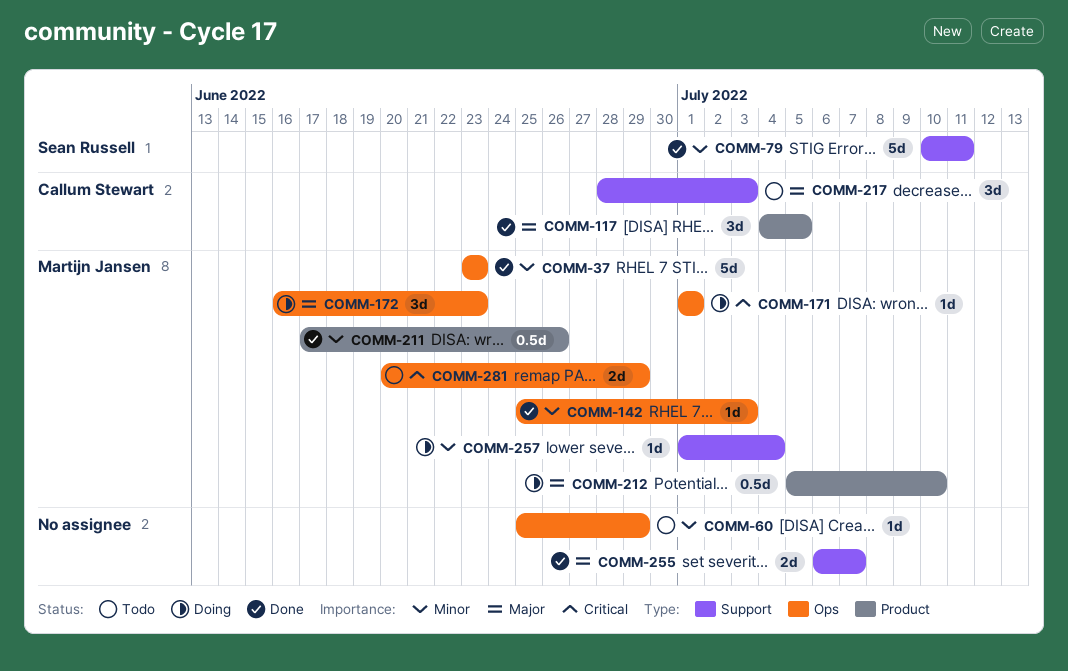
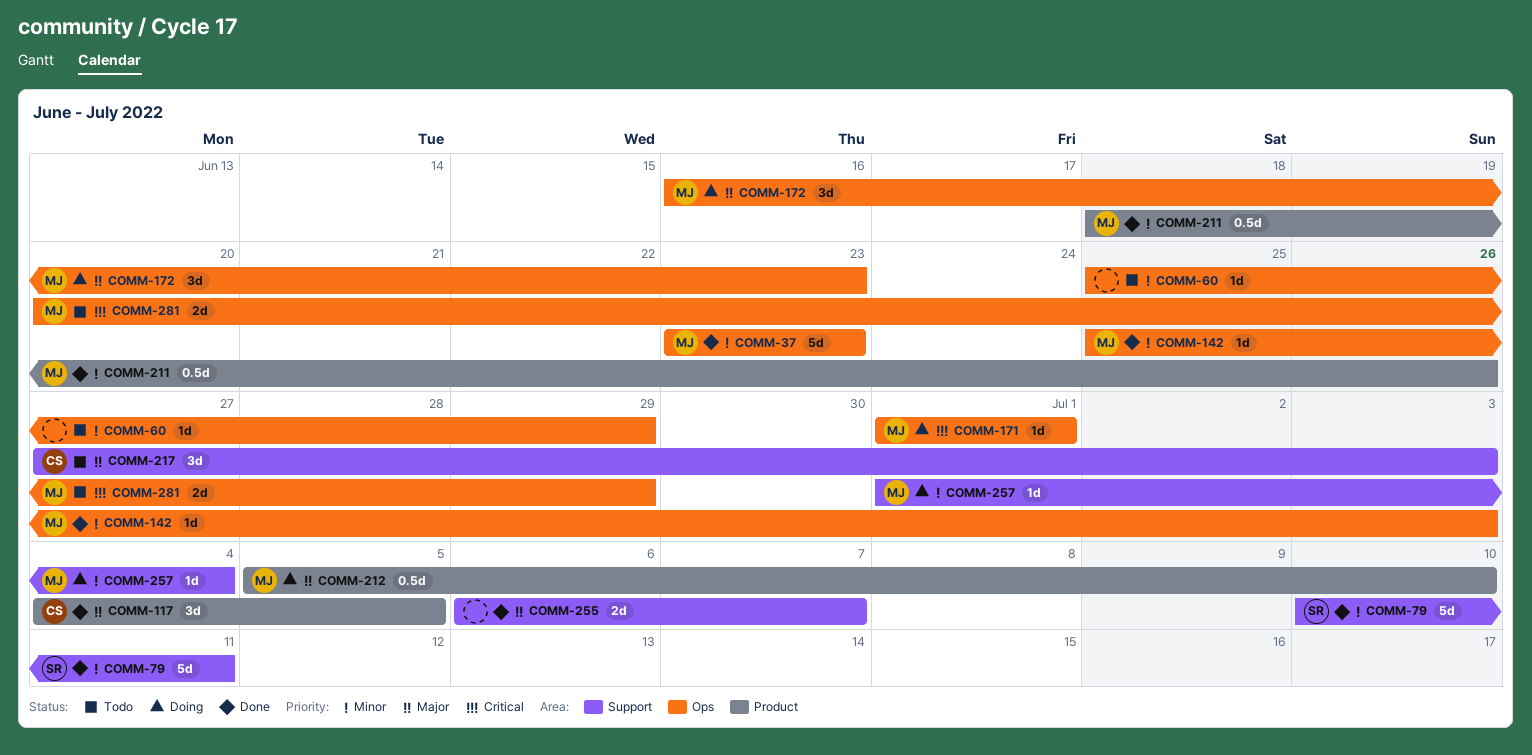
COMM-211, start: Jun 17 -> Jun 18
COMM-217, start: Jun 28 -> Jun 27

